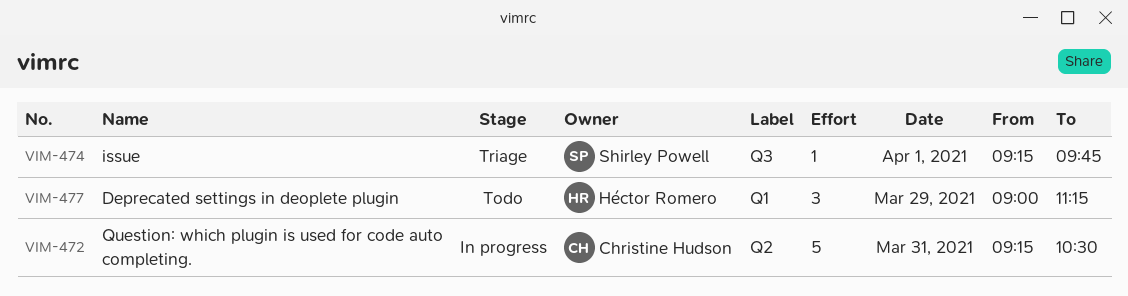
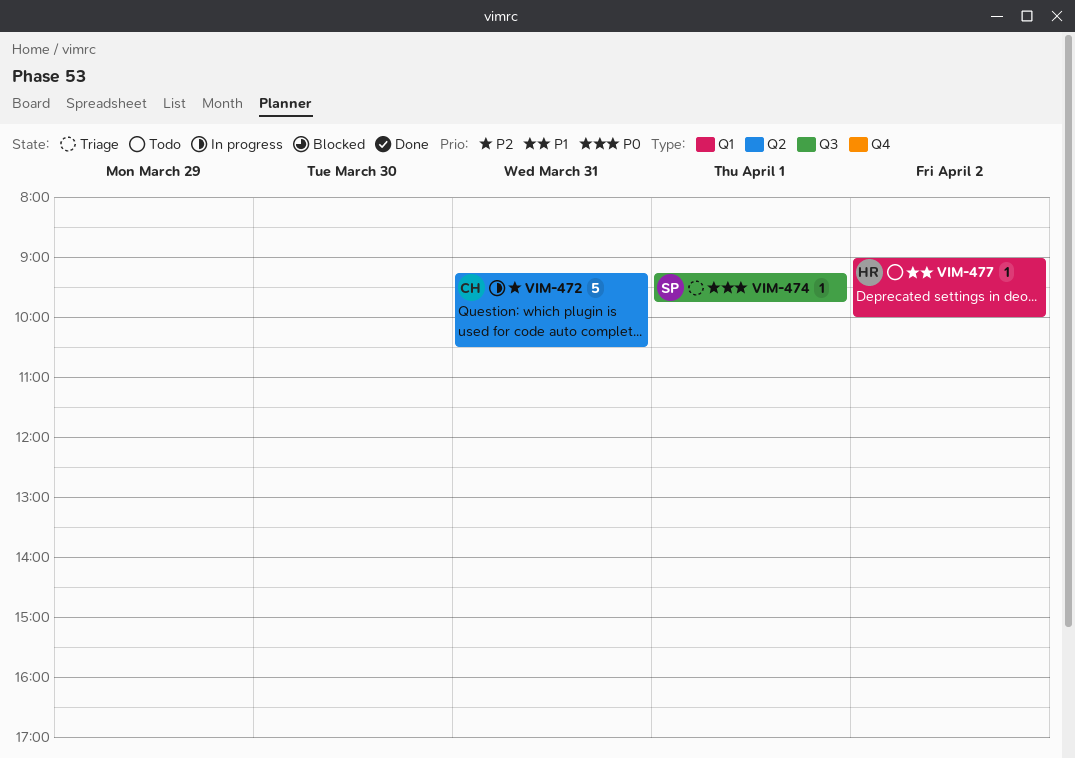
VIM-477, estimate: 3 -> 1
VIM-477, day: Mar 29 -> Apr 2
VIM-477, ends: 11:15 -> 10:00

